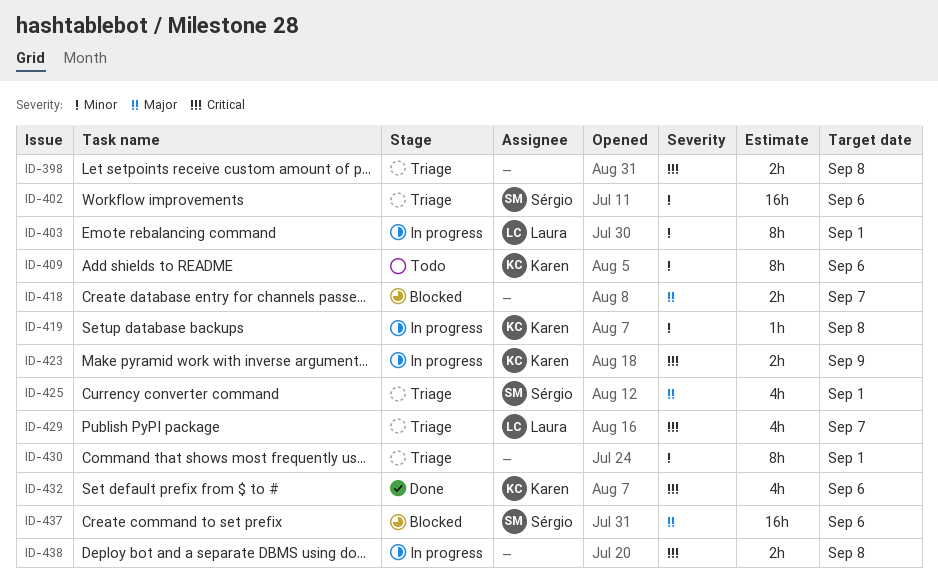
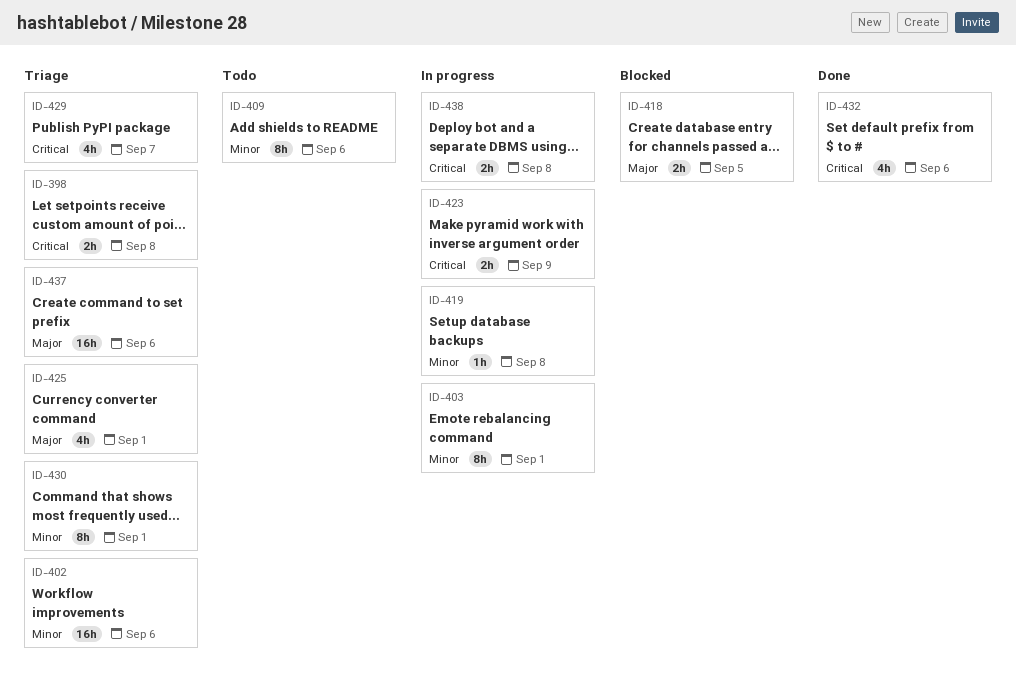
ID-418, due: Sep 7 -> Sep 5
ID-437, status: Blocked -> Triage

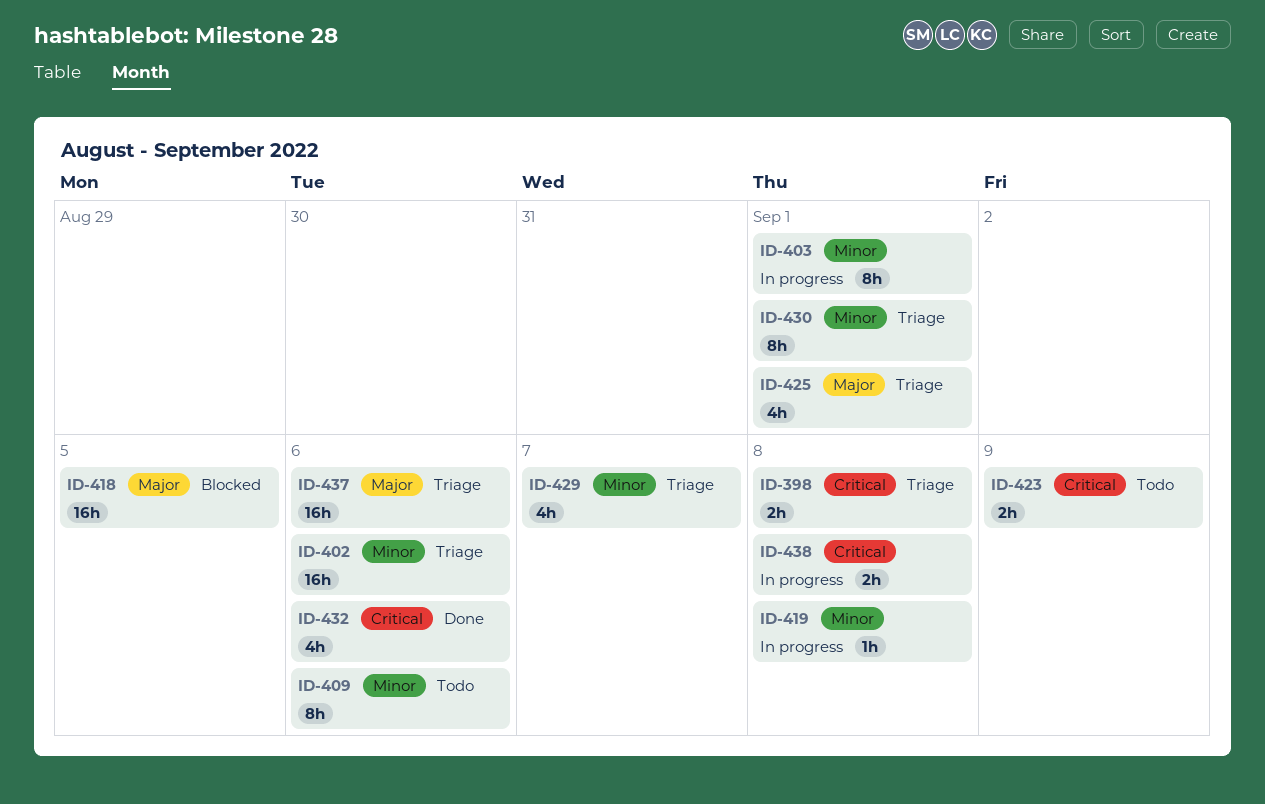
ID-418, estimate: 2h -> 16h
ID-423, status: In progress -> Todo
ID-429, priority: Critical -> Minor

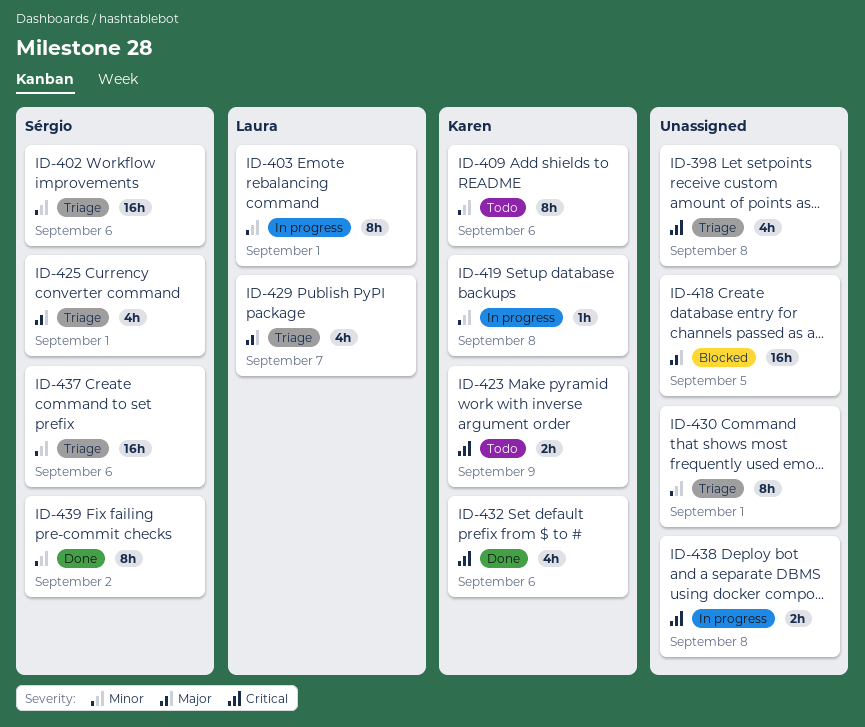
ID-398, estimate: 2h -> 4h
ID-429, priority: Minor -> Major
ID-437, priority: Major -> Minor
ID-439: none -> present

